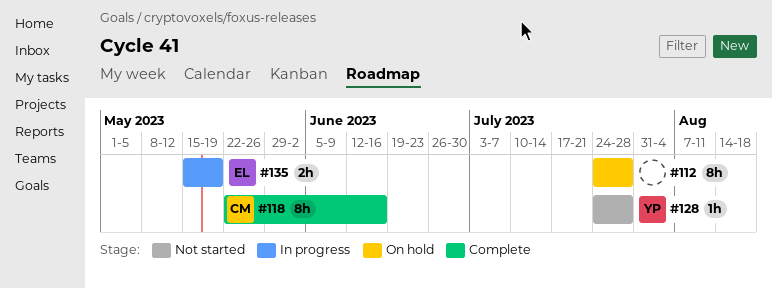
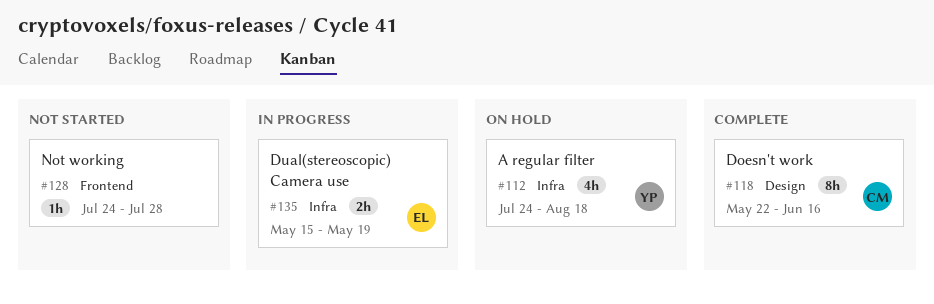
#112, owner: none -> YP
#112, estimate: 8h -> 4h
#112, due: Jul 28 -> Aug 18
#128, owner: YP -> none

